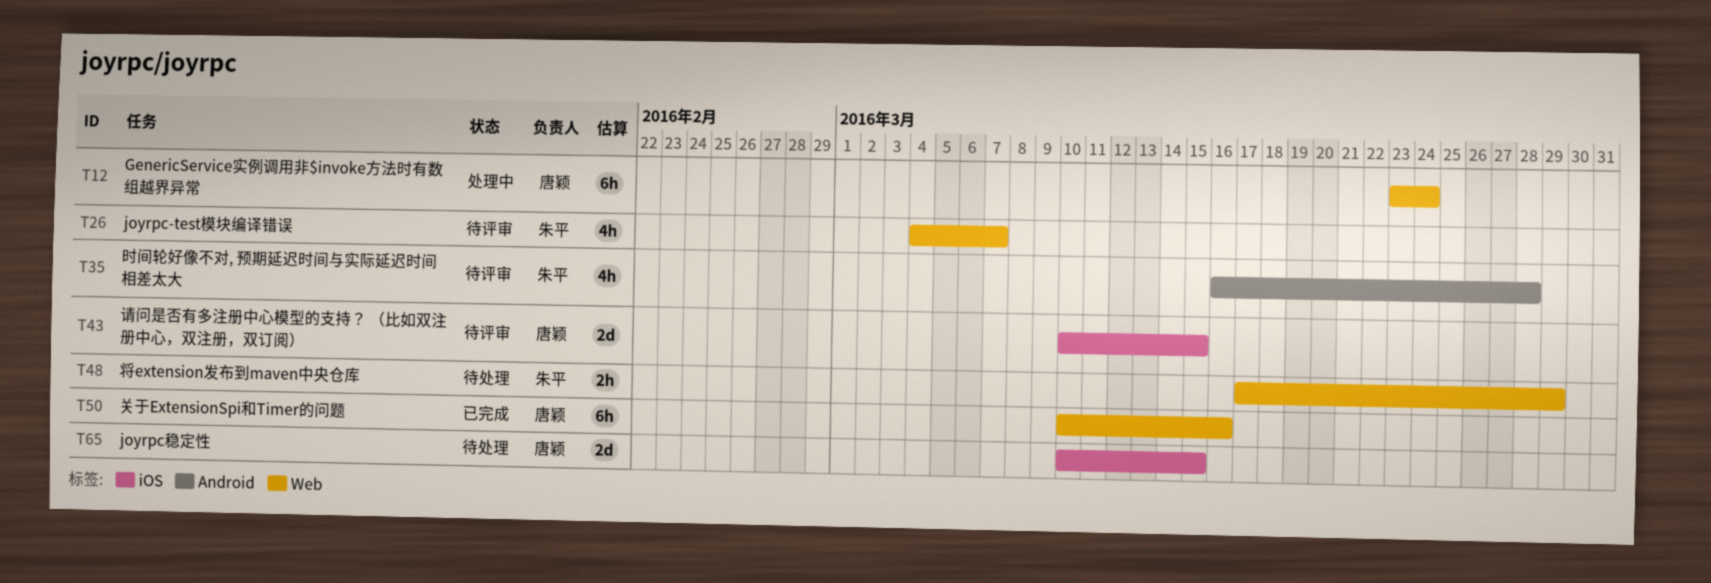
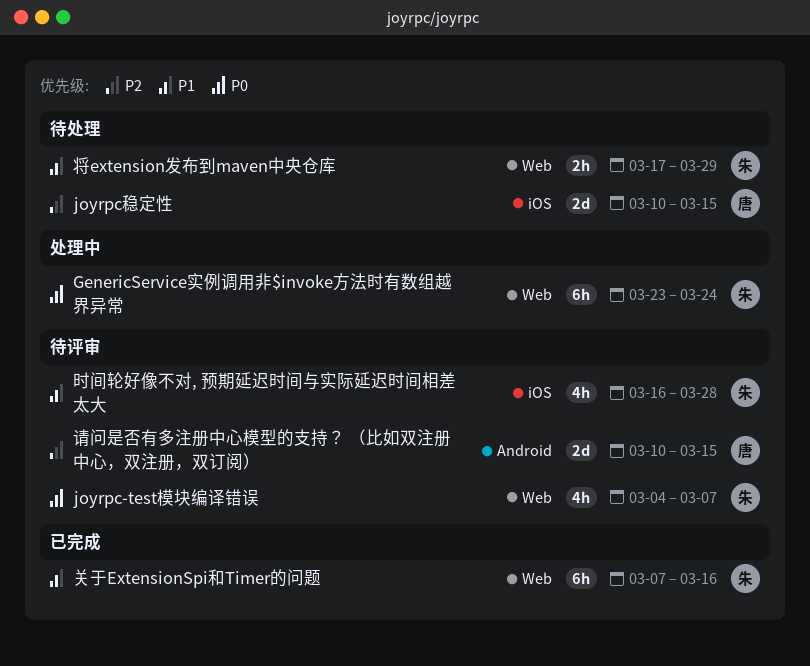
GenericService实例调用非$invoke方法时有数组越界异常, owner: 唐颖 -> 朱平
关于ExtensionSpi和Timer的问题, owner: 唐颖 -> 朱平
关于ExtensionSpi和Timer的问题, start: Mar 10 -> Mar 7
时间轮好像不对, 预期延迟时间与实际延迟时间相差太大, label: Android -> iOS
请问是否有多注册中心模型的支持？ （比如双注册中心，双注册，双订阅）, label: iOS -> Android

